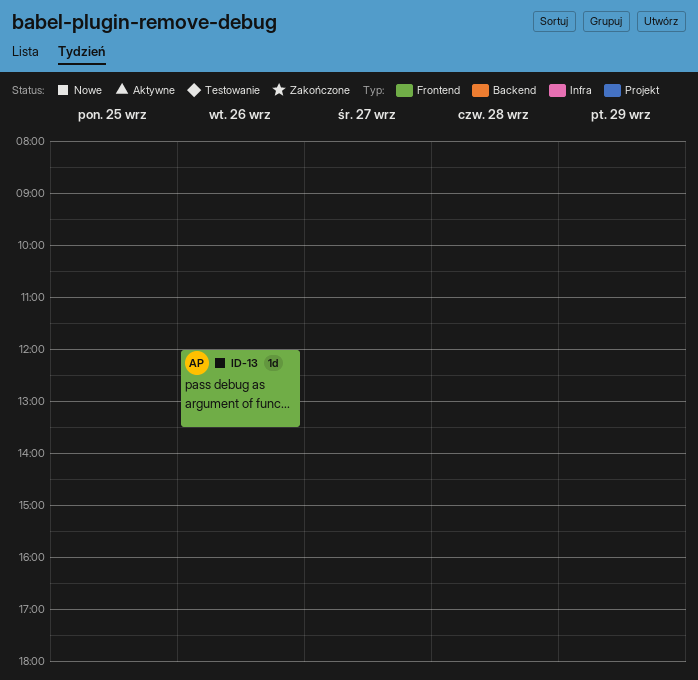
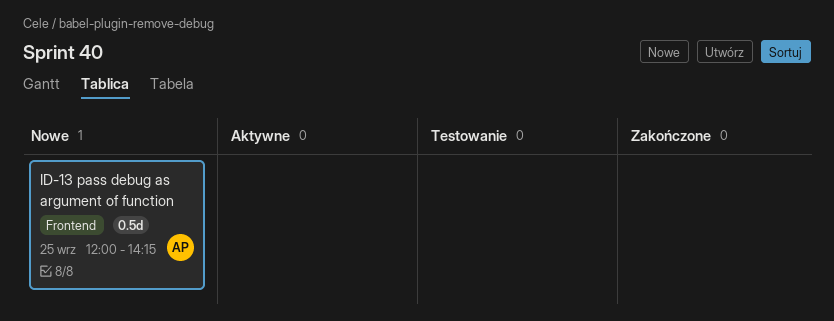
ID-13, estimate: 1d -> 0.5d
ID-13, day: Sep 26 -> Sep 25
ID-13, ends: 13:30 -> 14:15

